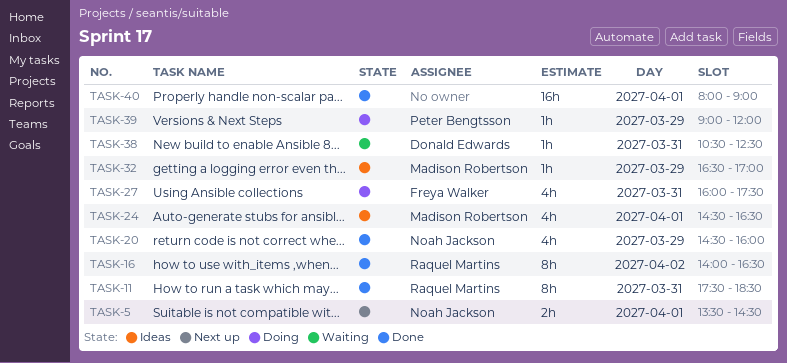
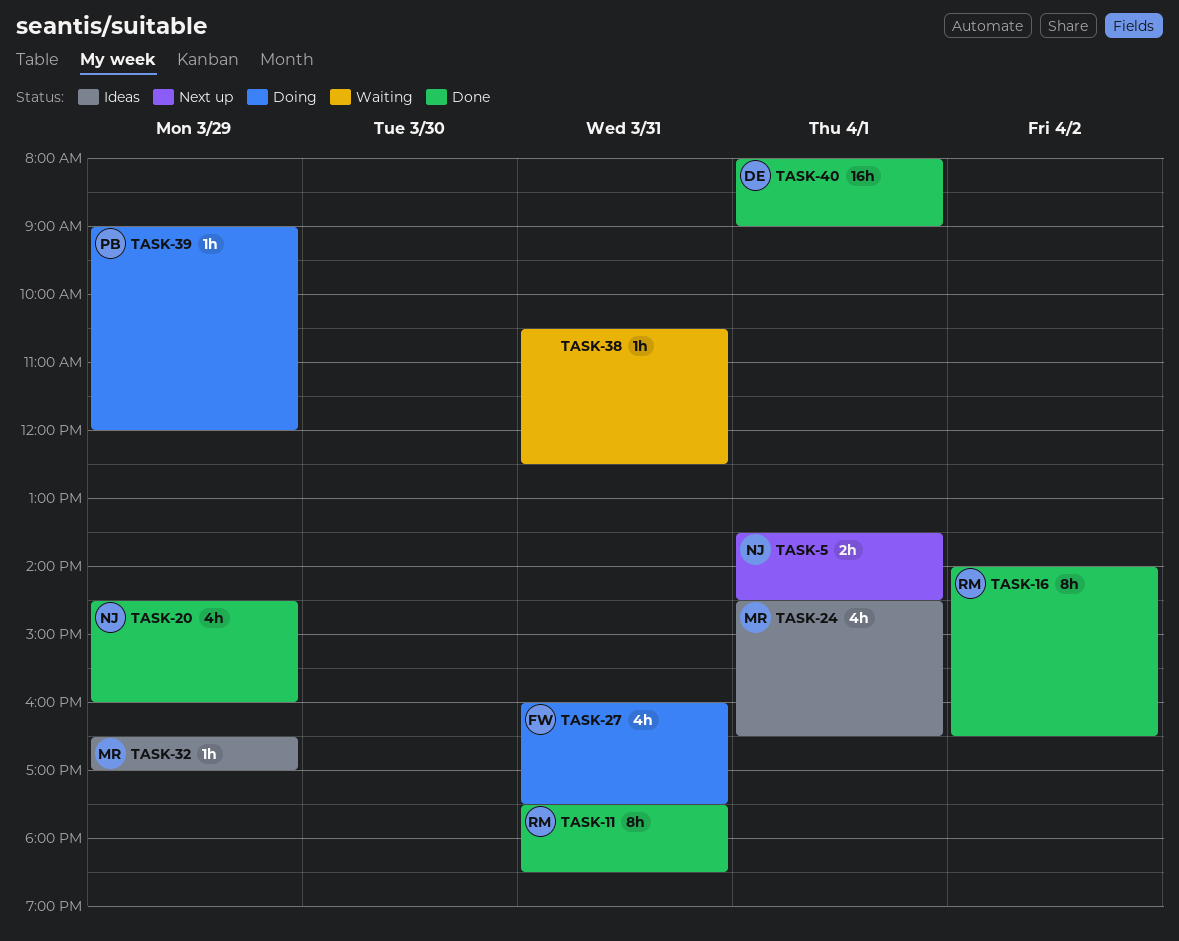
TASK-38, owner: Donald Edwards -> none
TASK-40, owner: none -> Donald Edwards

